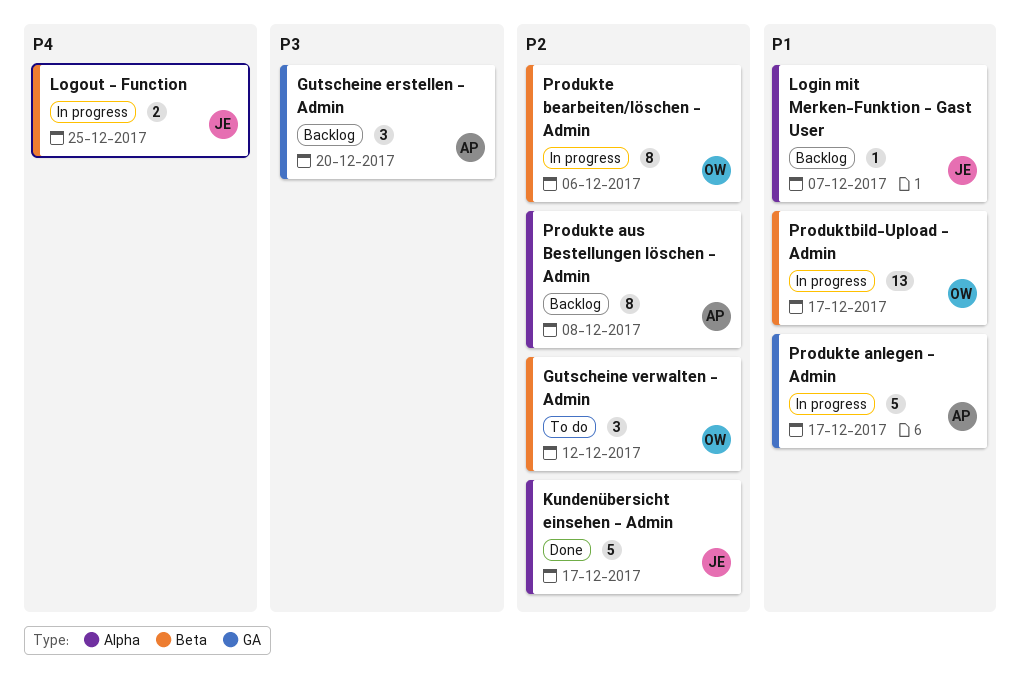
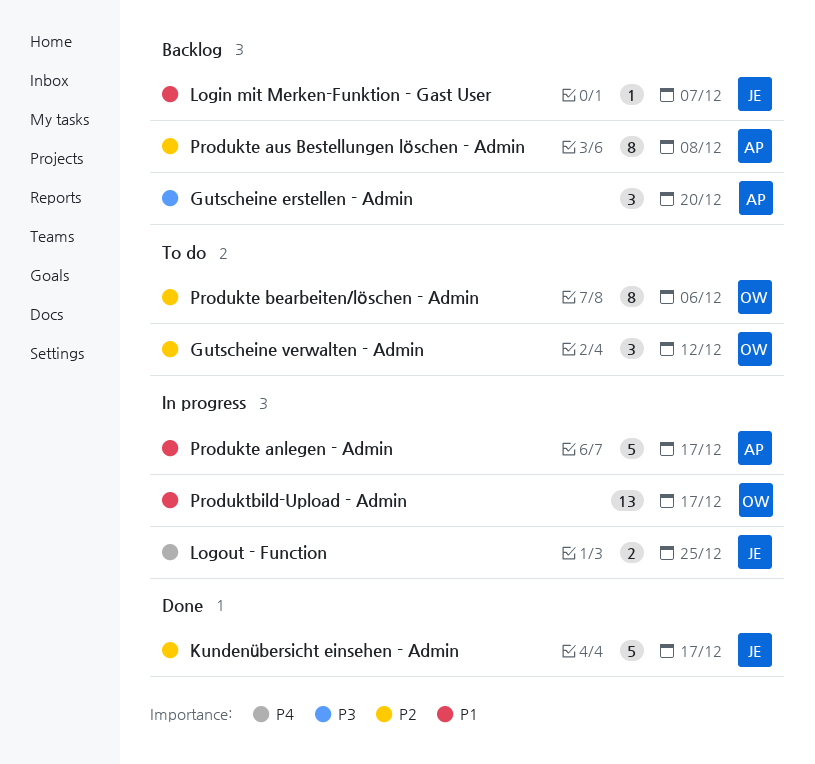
Produkte bearbeiten/löschen - Admin, status: In progress -> To do

